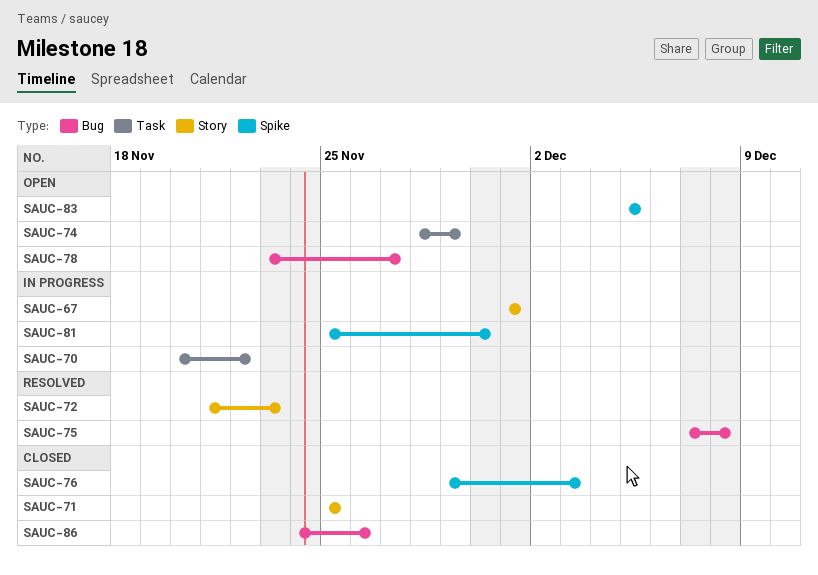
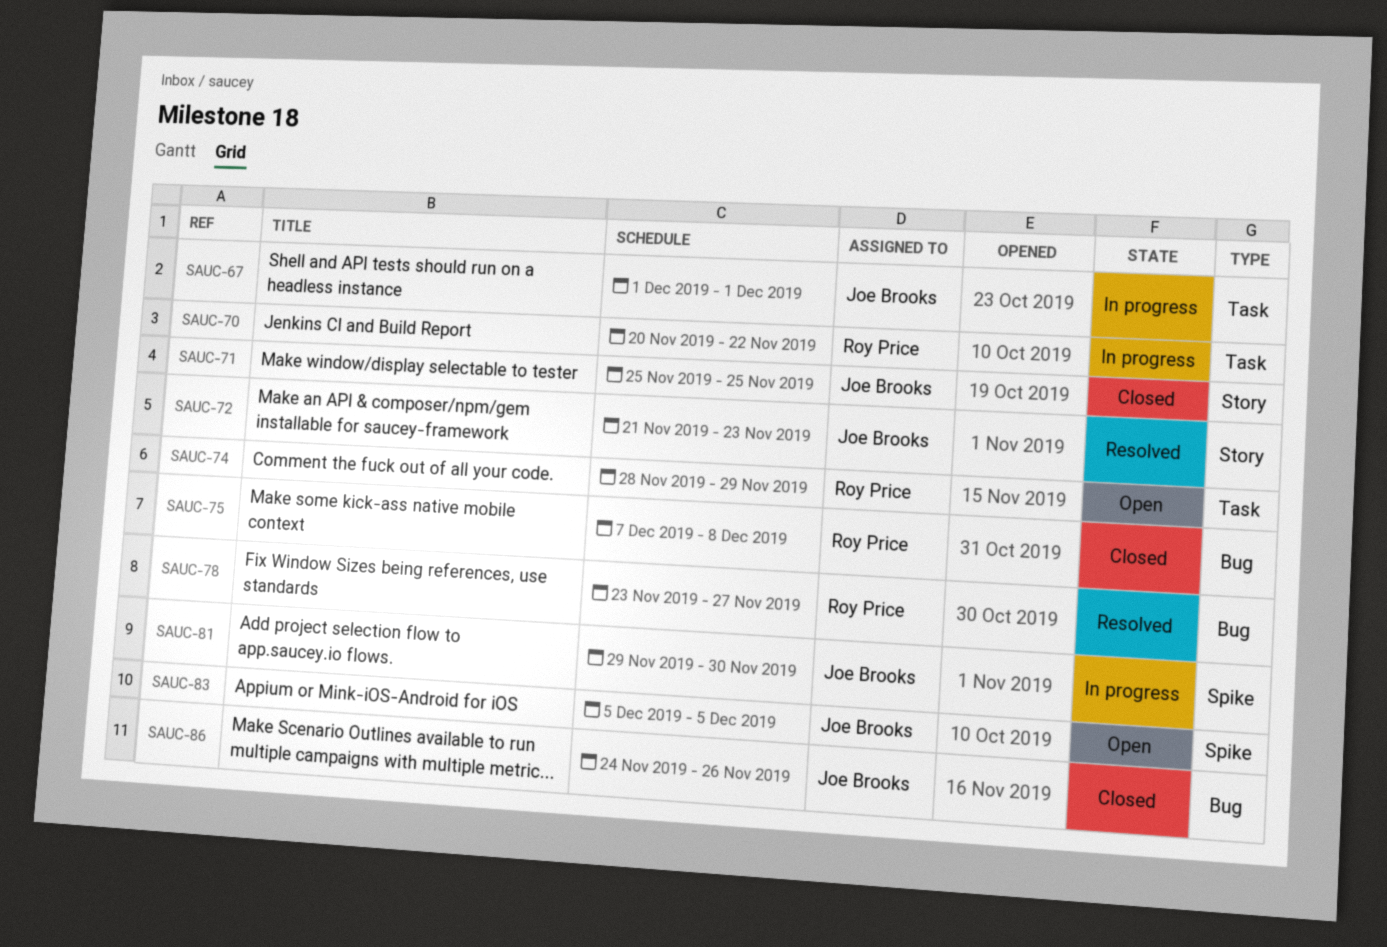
SAUC-67, label: Story -> Task
SAUC-75, status: Resolved -> Closed
SAUC-76: present -> none
SAUC-78, status: Open -> Resolved
SAUC-81, start: Nov 25 -> Nov 29

